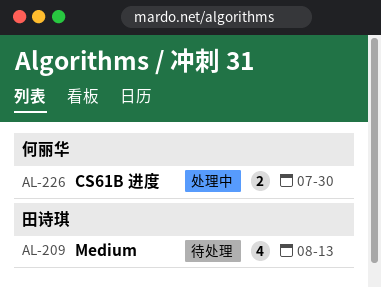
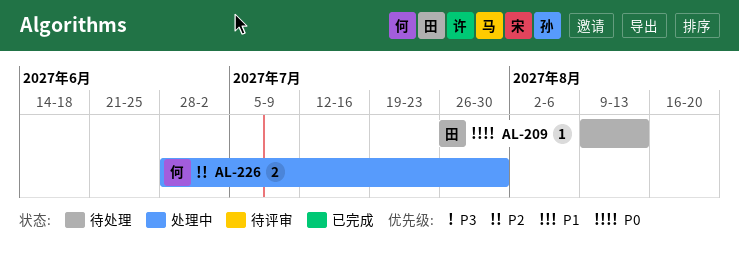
AL-209, estimate: 4 -> 1

